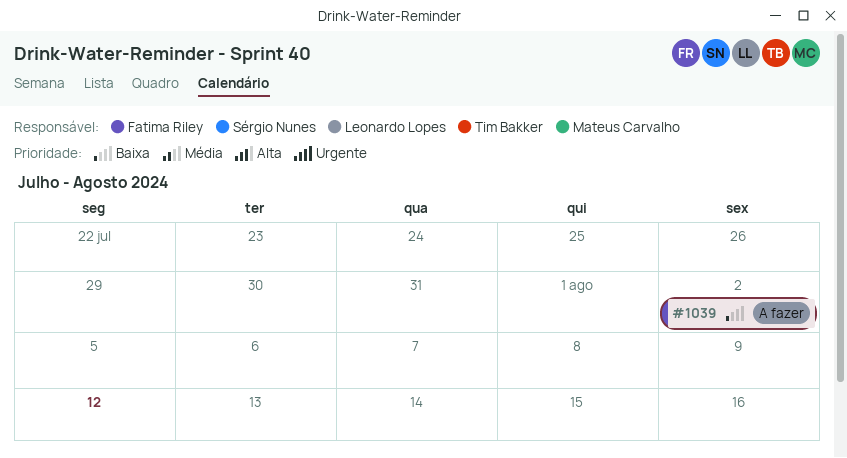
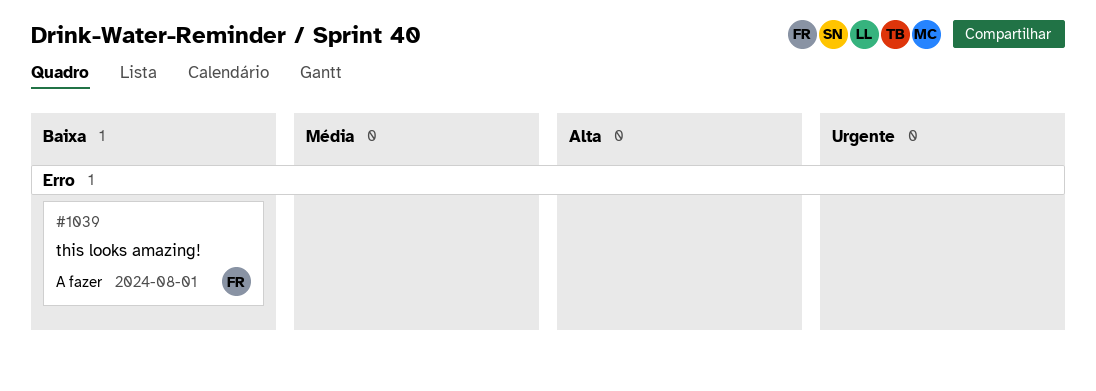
#1039, due: Aug 2 -> Aug 1

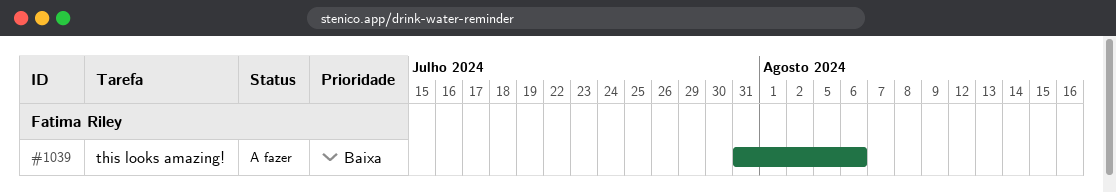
#1039, due: Aug 1 -> Aug 6

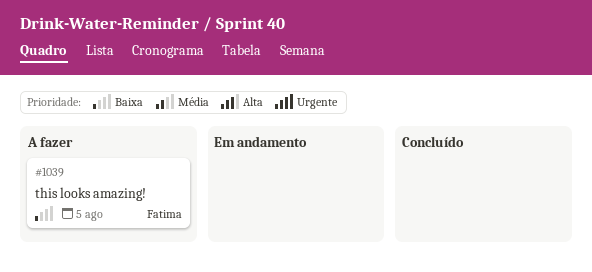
#1039, due: Aug 6 -> Aug 5

